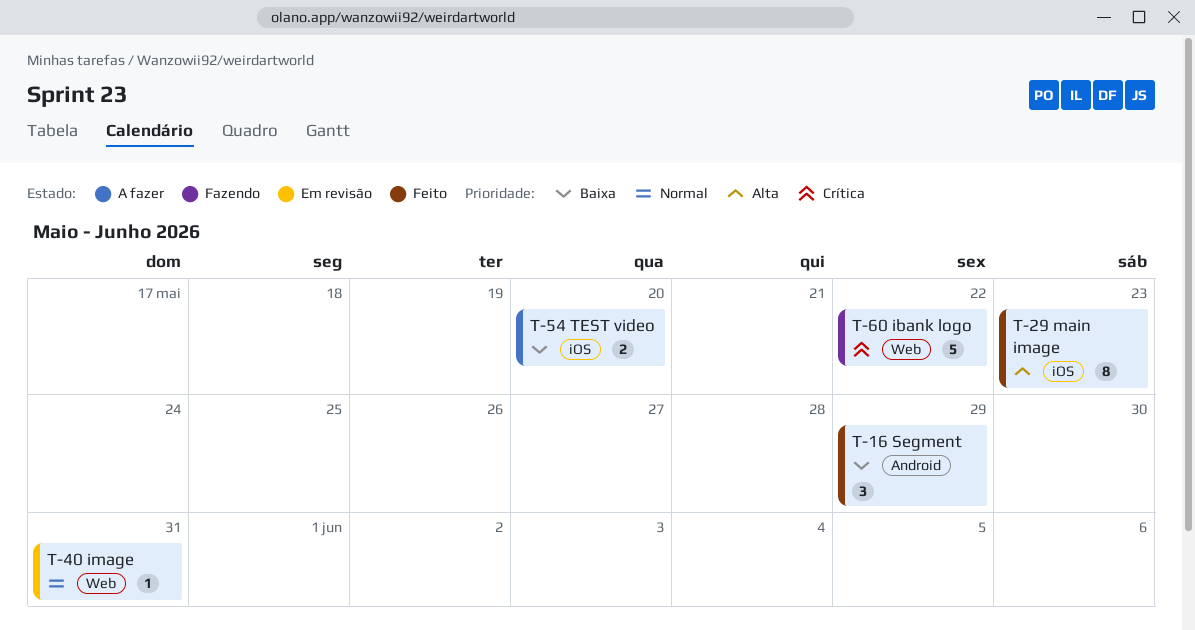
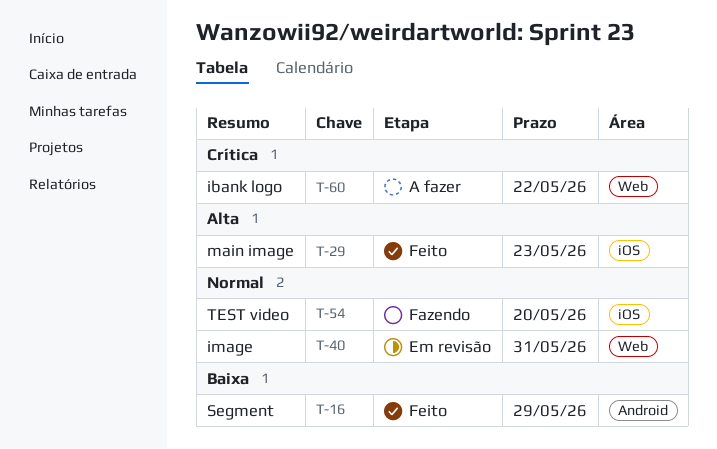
T-54, status: A fazer -> Fazendo
T-54, priority: Baixa -> Normal
T-60, status: Fazendo -> A fazer

